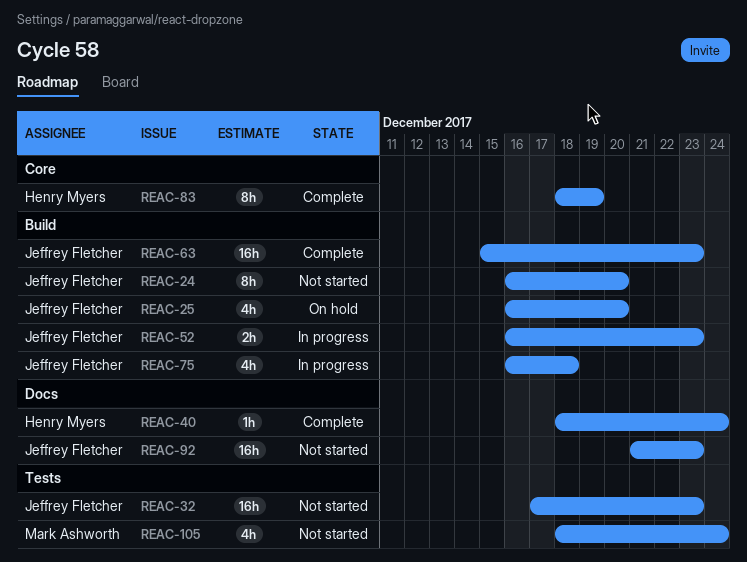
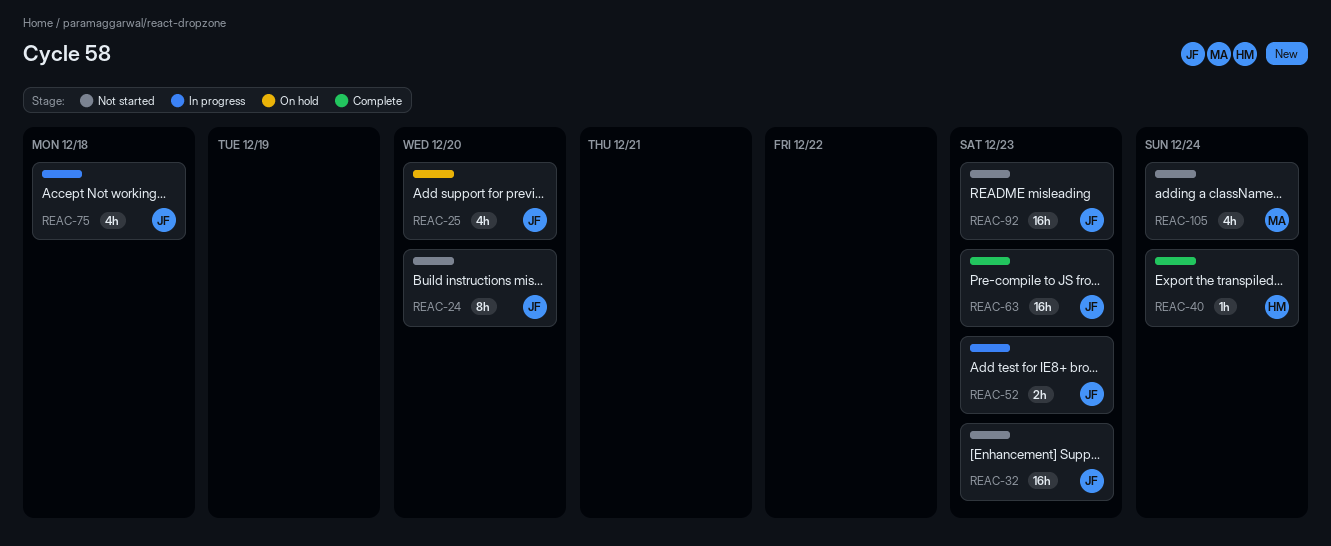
REAC-83: present -> none

